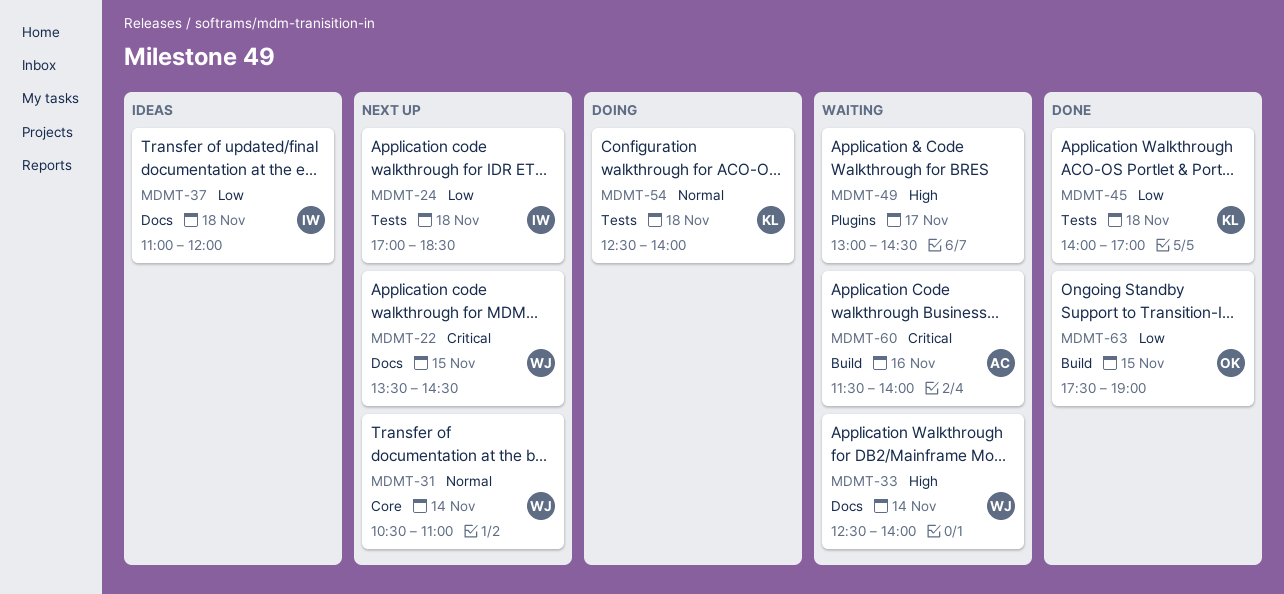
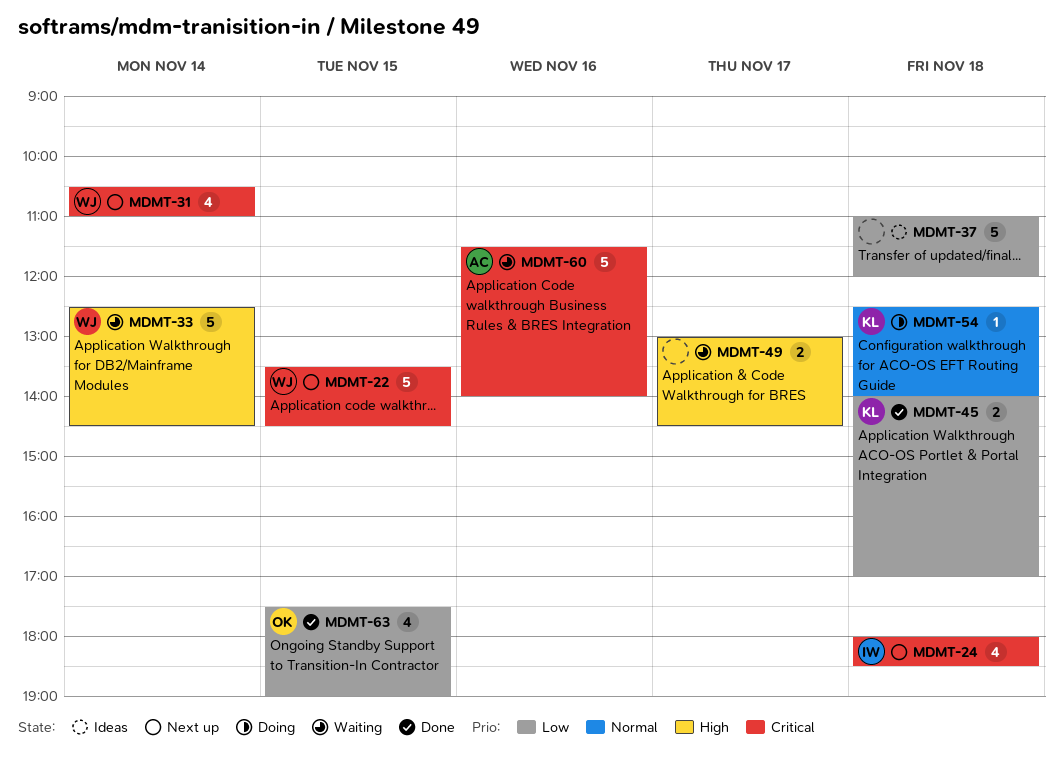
MDMT-24, priority: Low -> Critical
MDMT-24, begins: 17:00 -> 18:00
MDMT-31, priority: Normal -> Critical
MDMT-33, ends: 14:00 -> 14:30
MDMT-37, owner: IW -> none

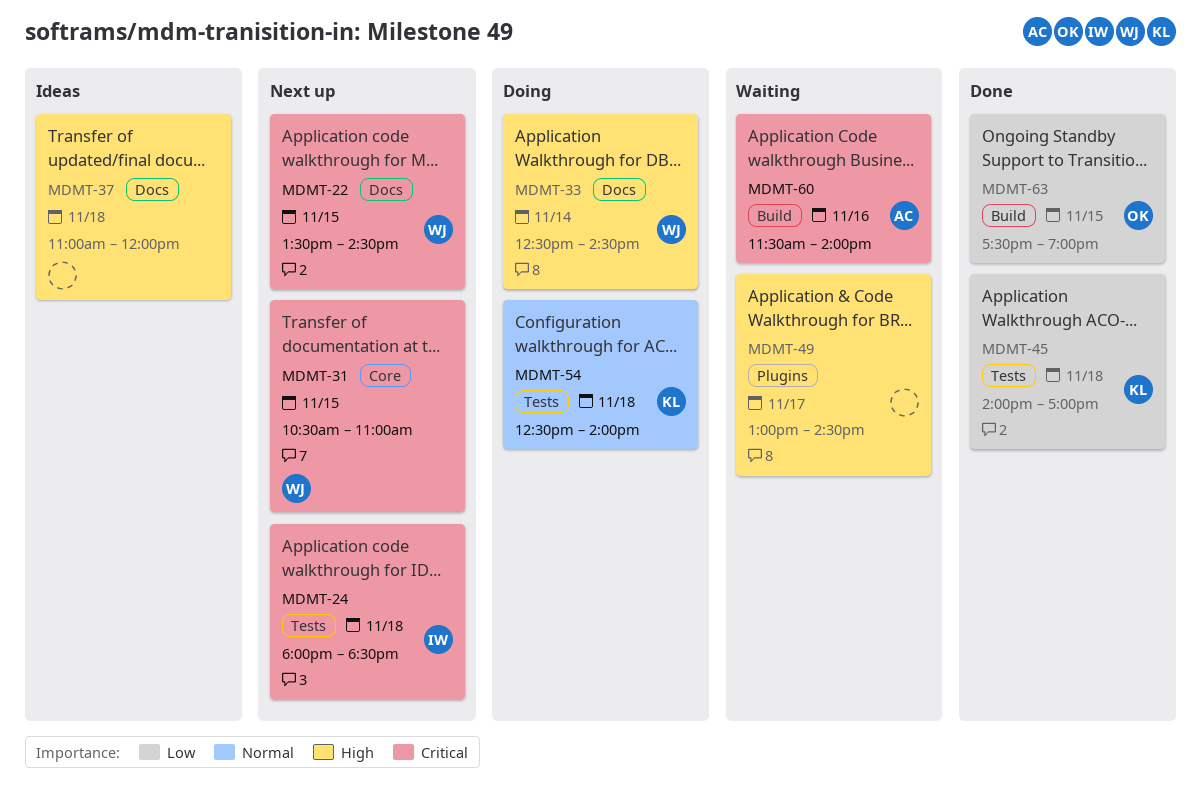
MDMT-31, day: Nov 14 -> Nov 15
MDMT-33, status: Waiting -> Doing
MDMT-37, priority: Low -> High

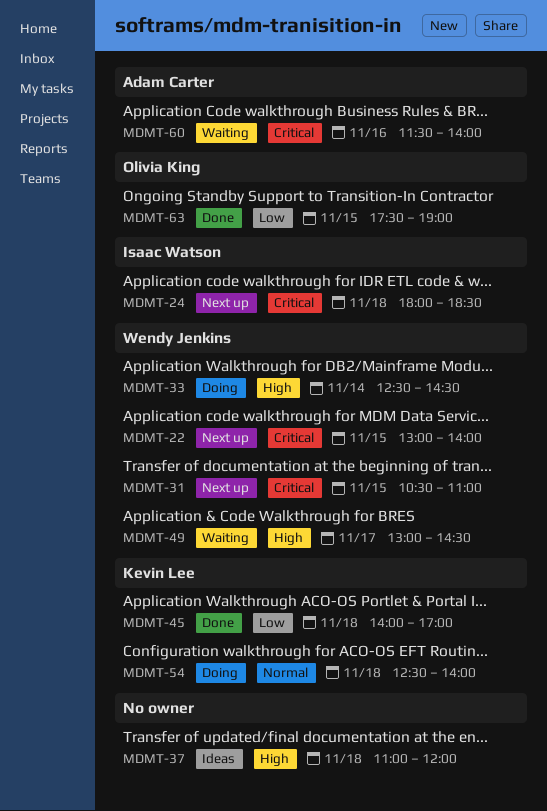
MDMT-22, begins: 13:30 -> 13:00
MDMT-22, ends: 14:30 -> 14:00
MDMT-49, owner: none -> Wendy Jenkins

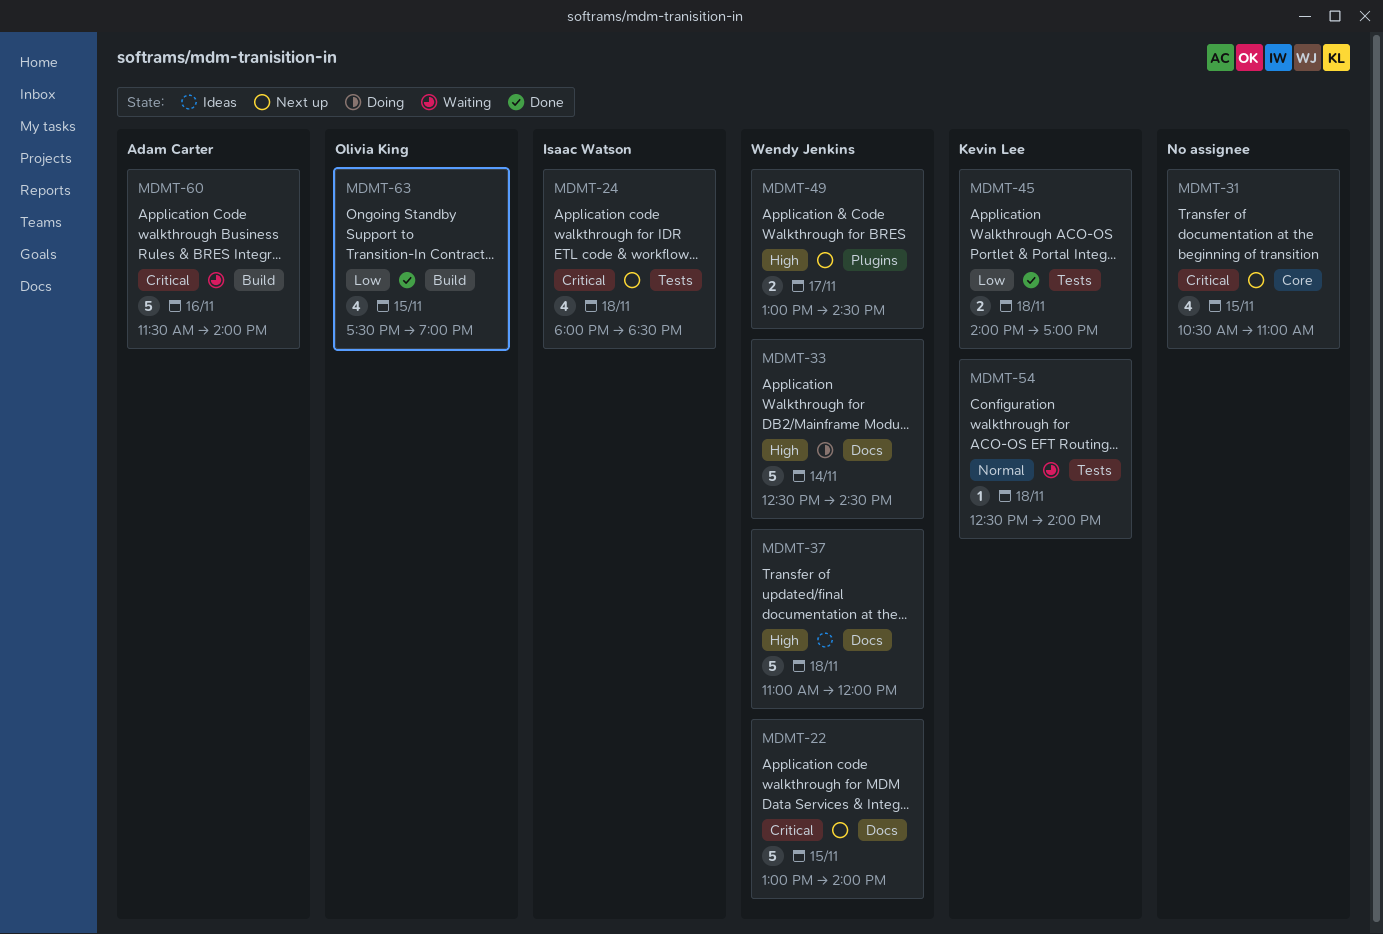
MDMT-31, owner: Wendy Jenkins -> none
MDMT-37, owner: none -> Wendy Jenkins
MDMT-49, status: Waiting -> Next up
MDMT-54, status: Doing -> Waiting

